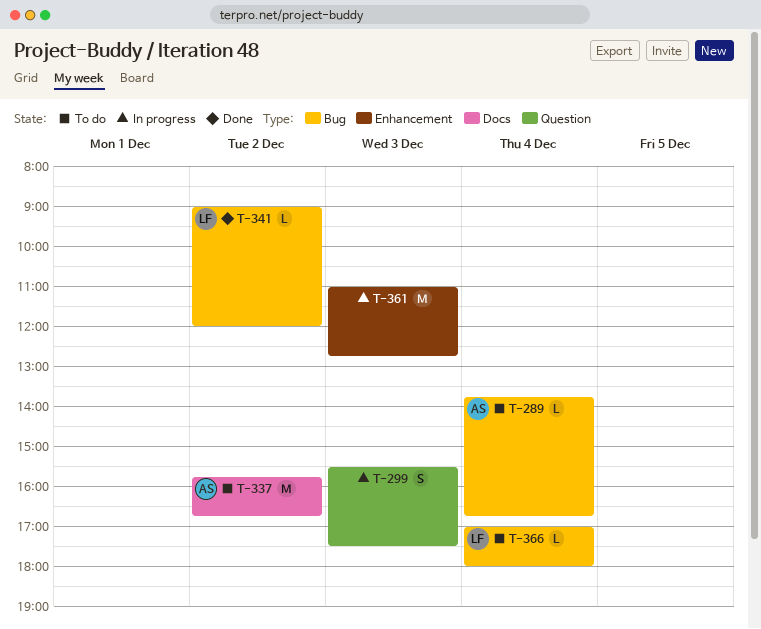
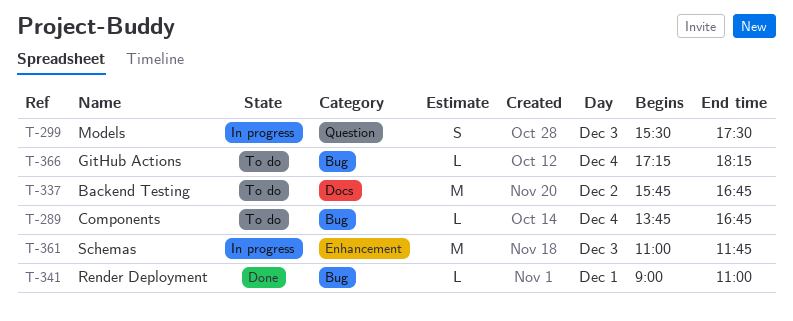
T-341, day: Dec 2 -> Dec 1
T-341, ends: 12:00 -> 11:00
T-361, ends: 12:45 -> 11:45
T-366, begins: 17:00 -> 17:15
T-366, ends: 18:00 -> 18:15

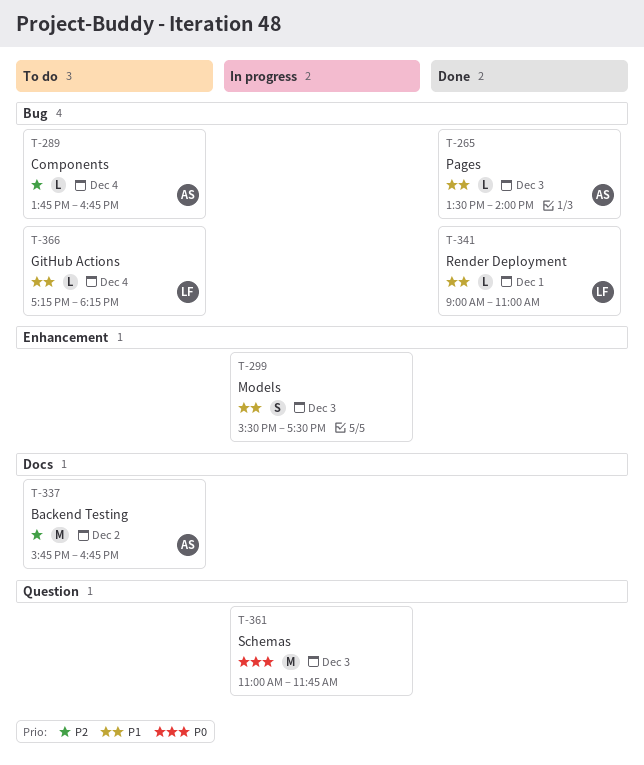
T-265: none -> present
T-299, label: Question -> Enhancement
T-361, label: Enhancement -> Question

